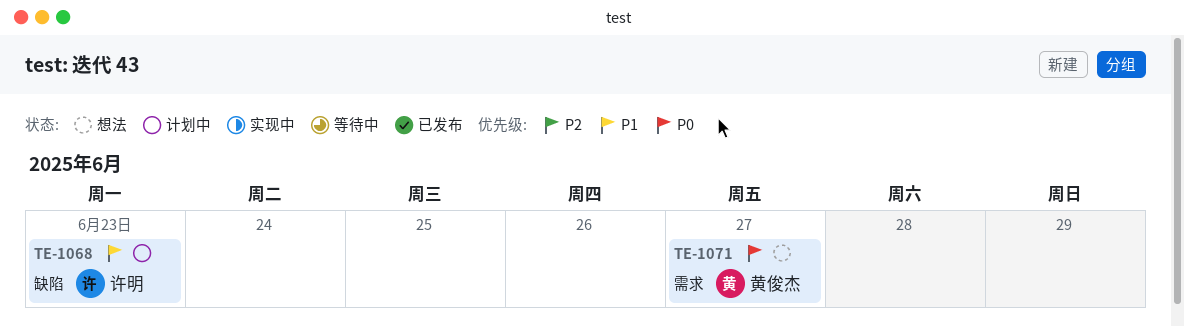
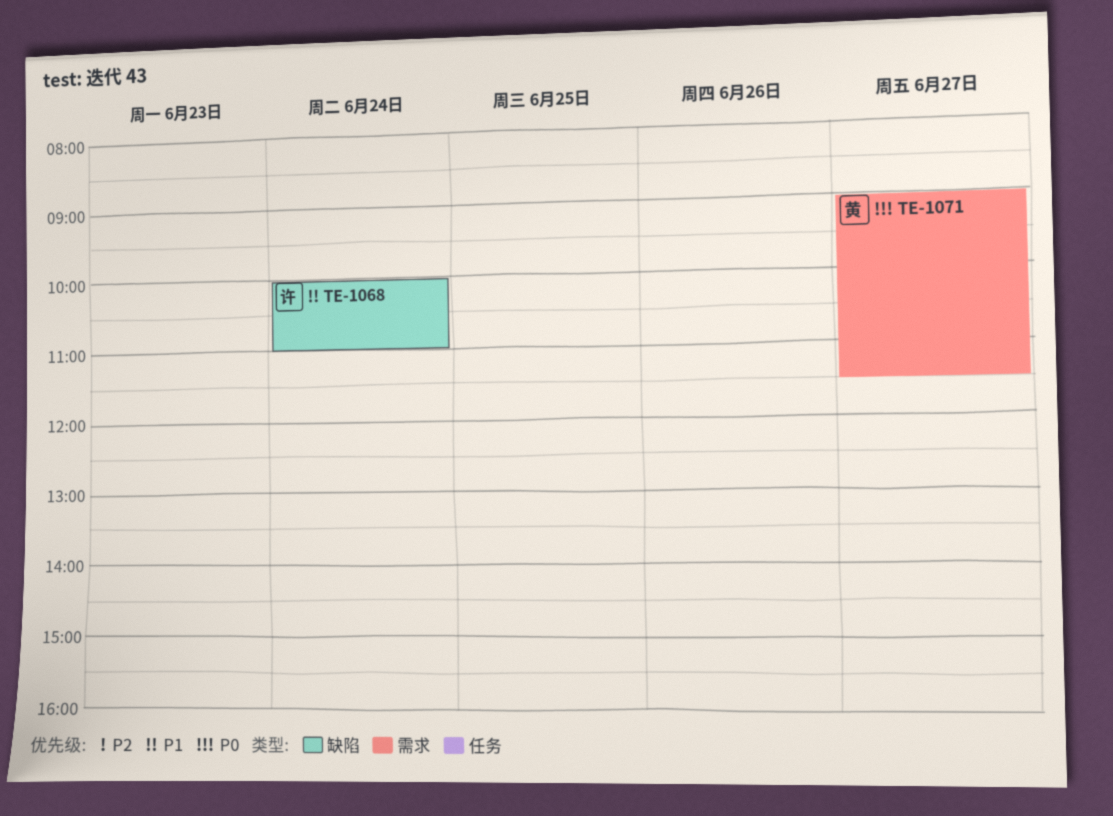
TE-1068, day: Jun 23 -> Jun 24

